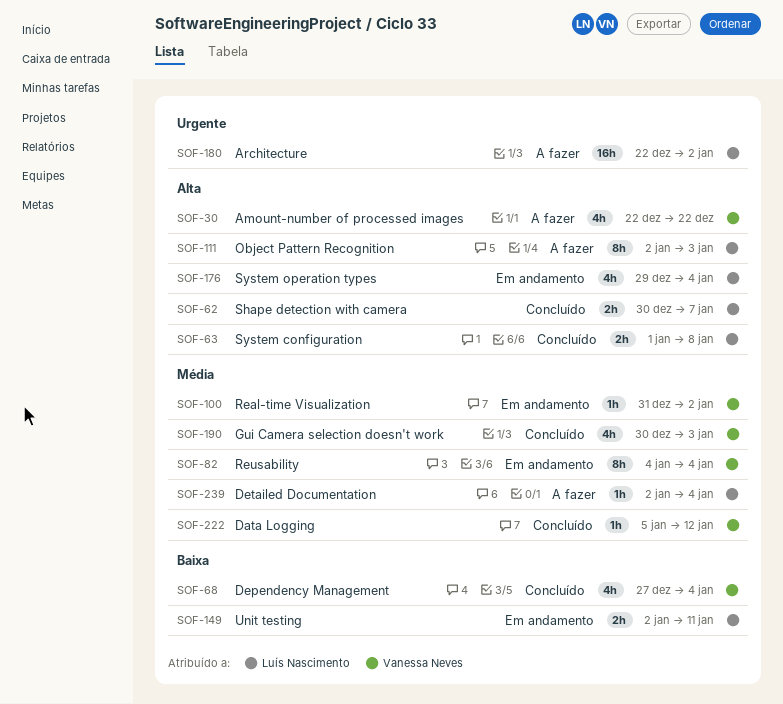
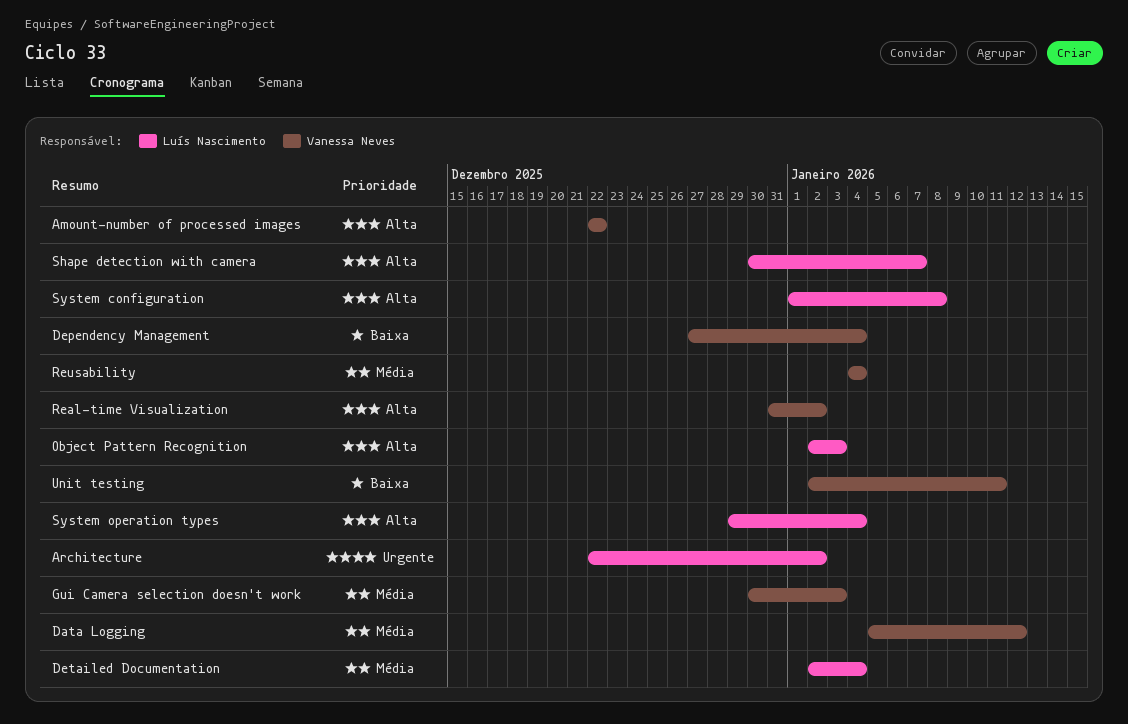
Real-time Visualization, priority: Média -> Alta
Unit testing, owner: Luís Nascimento -> Vanessa Neves

